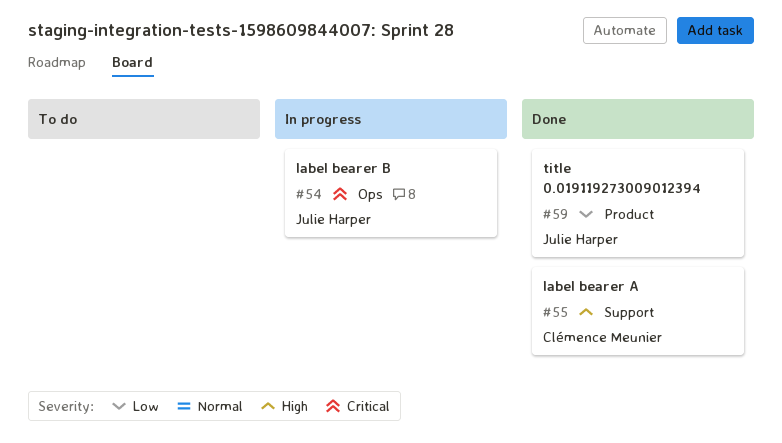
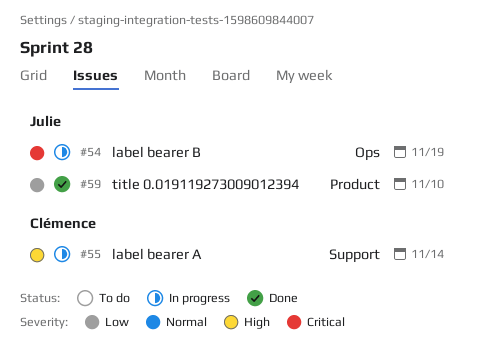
#55, status: Done -> In progress

